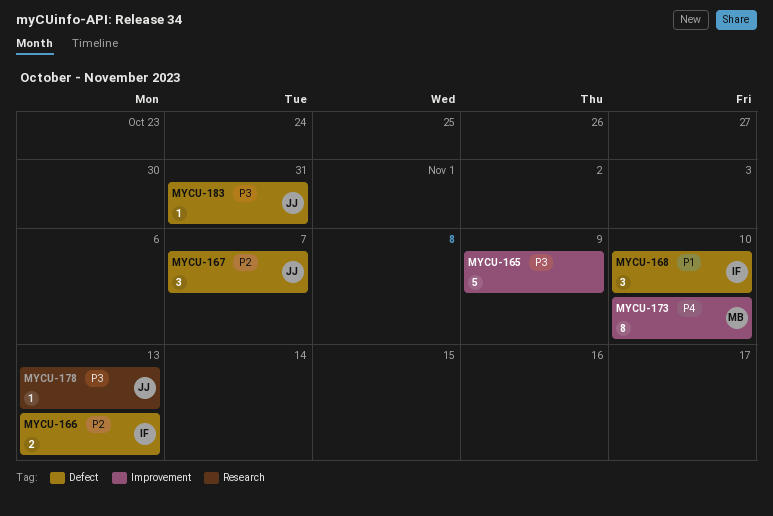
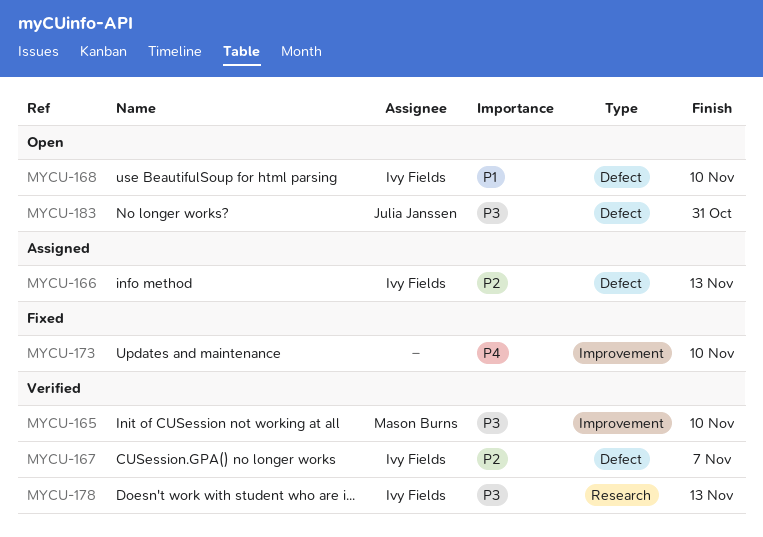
MYCU-165, owner: none -> Mason Burns
MYCU-165, due: Nov 9 -> Nov 10
MYCU-167, owner: Julia Janssen -> Ivy Fields
MYCU-173, owner: Mason Burns -> none
MYCU-178, owner: Julia Janssen -> Ivy Fields

